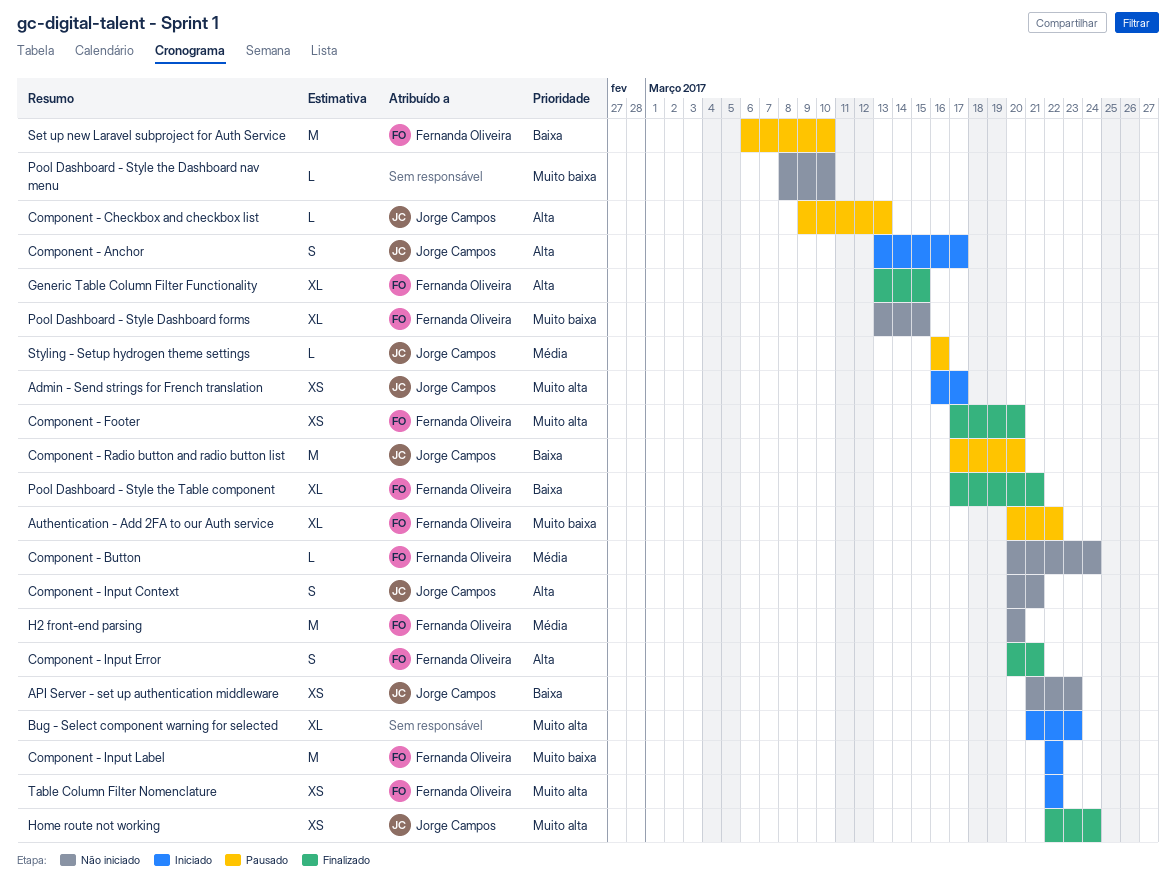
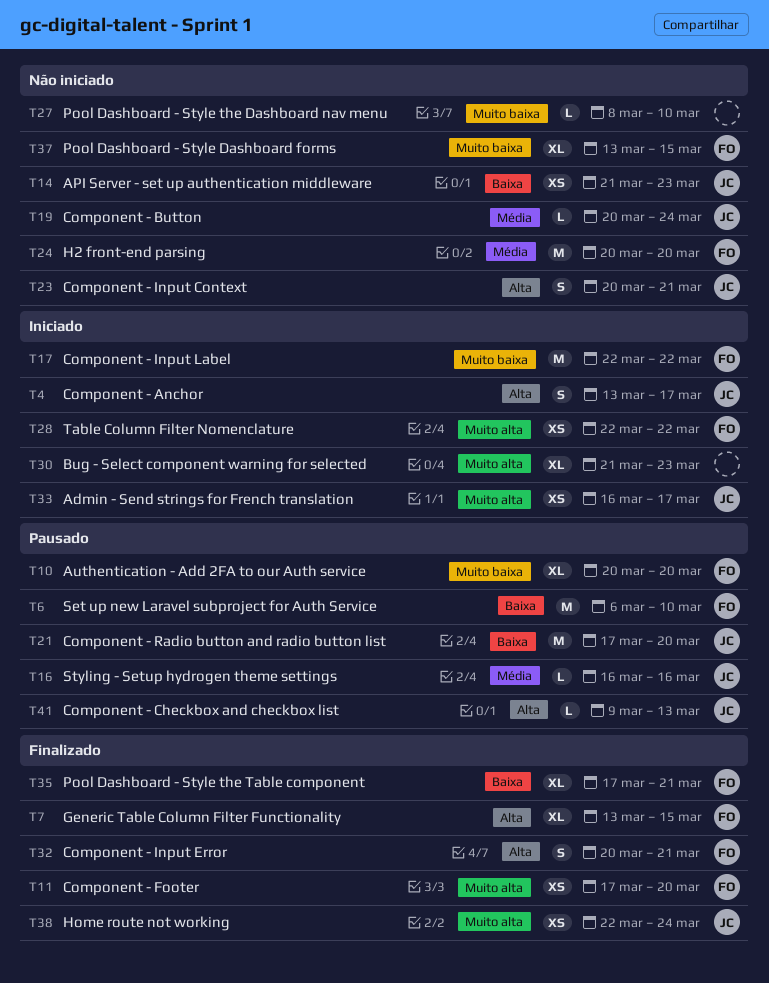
Authentication - Add 2FA to our Auth service, due: Mar 22 -> Mar 20
Component - Button, owner: Fernanda Oliveira -> Jorge Campos

